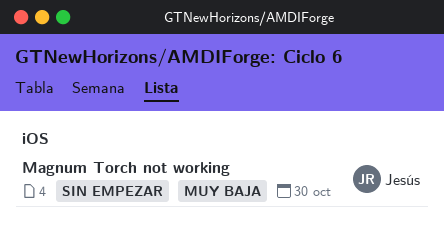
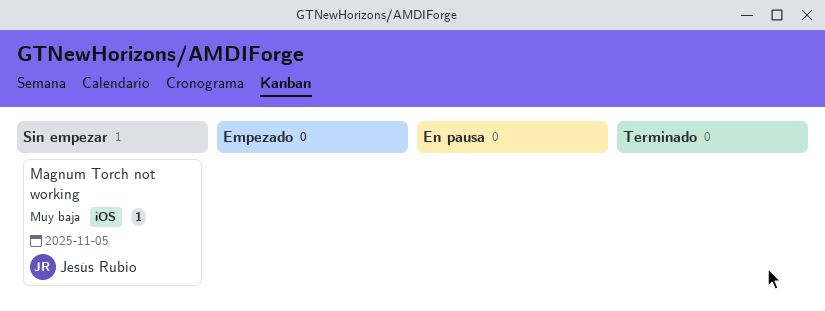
Magnum Torch not working, due: Oct 30 -> Nov 5

